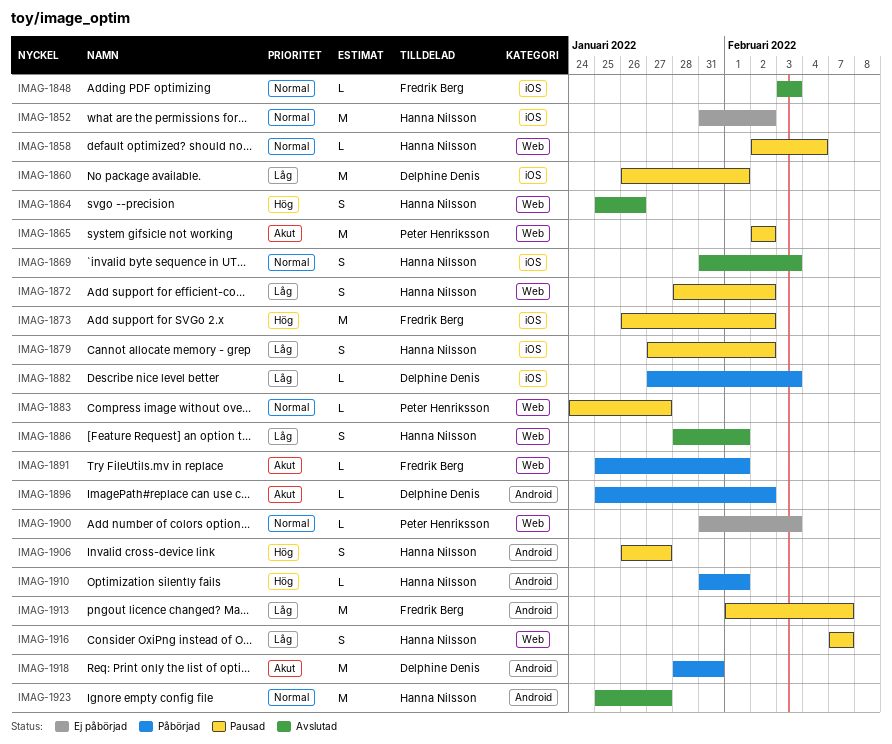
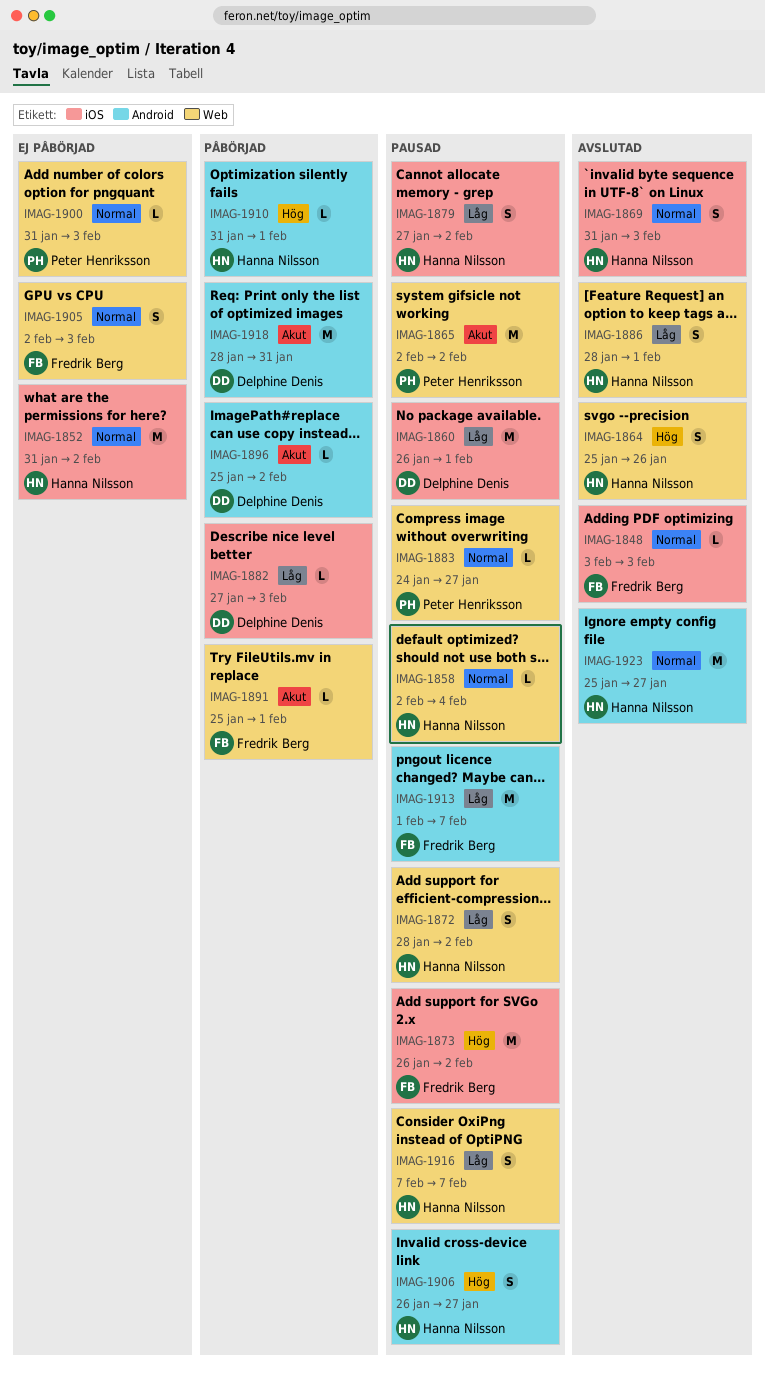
IMAG-1905: none -> present

